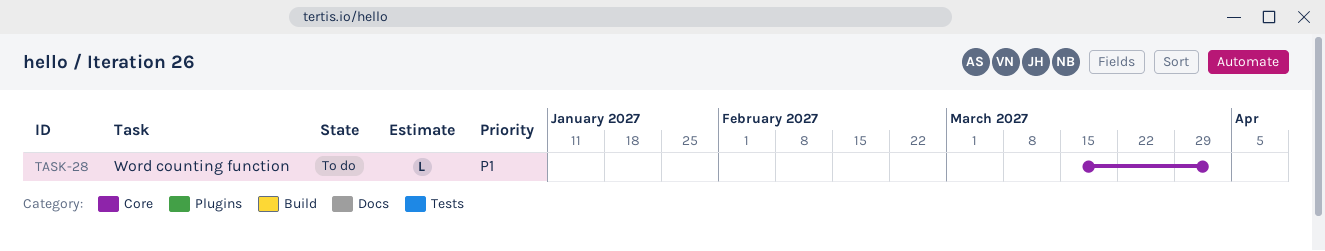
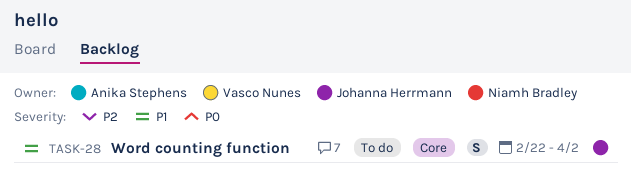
TASK-28, estimate: L -> S
TASK-28, start: Mar 15 -> Feb 22

